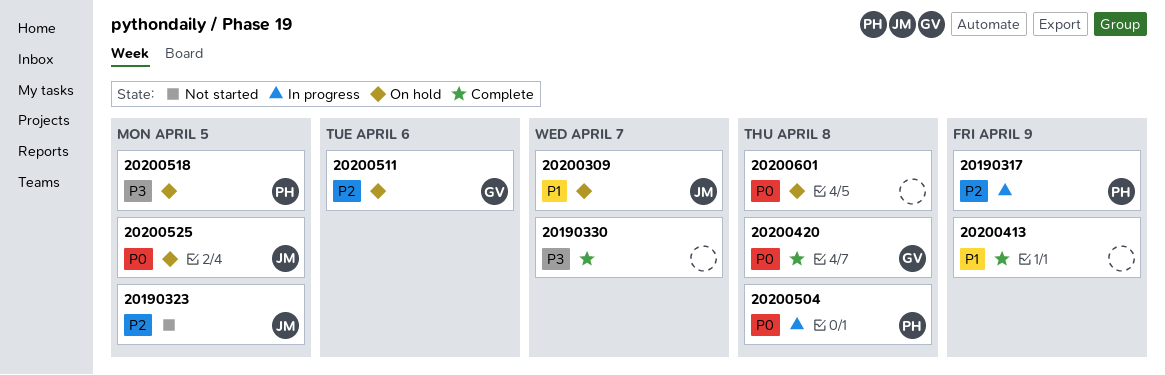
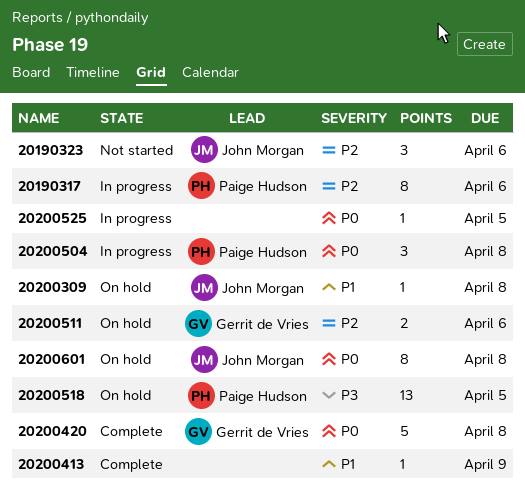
20190317, due: Apr 9 -> Apr 6
20190323, due: Apr 5 -> Apr 6
20190330: present -> none
20200309, due: Apr 7 -> Apr 8
20200525, status: On hold -> In progress
20200525, owner: John Morgan -> none
20200601, owner: none -> John Morgan

